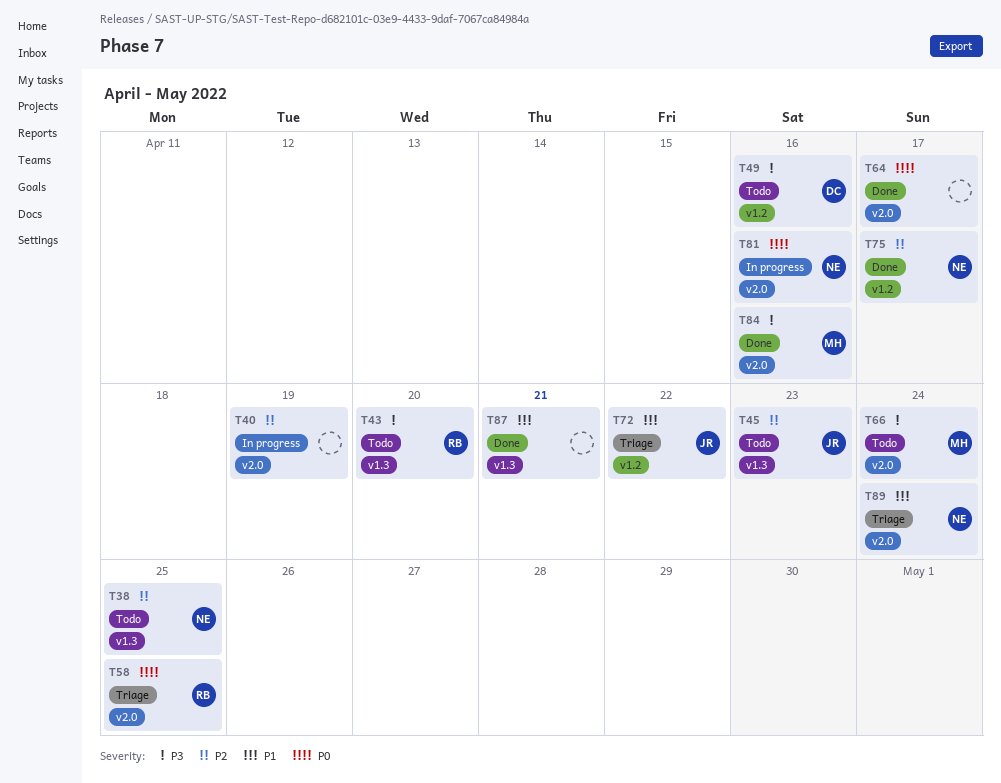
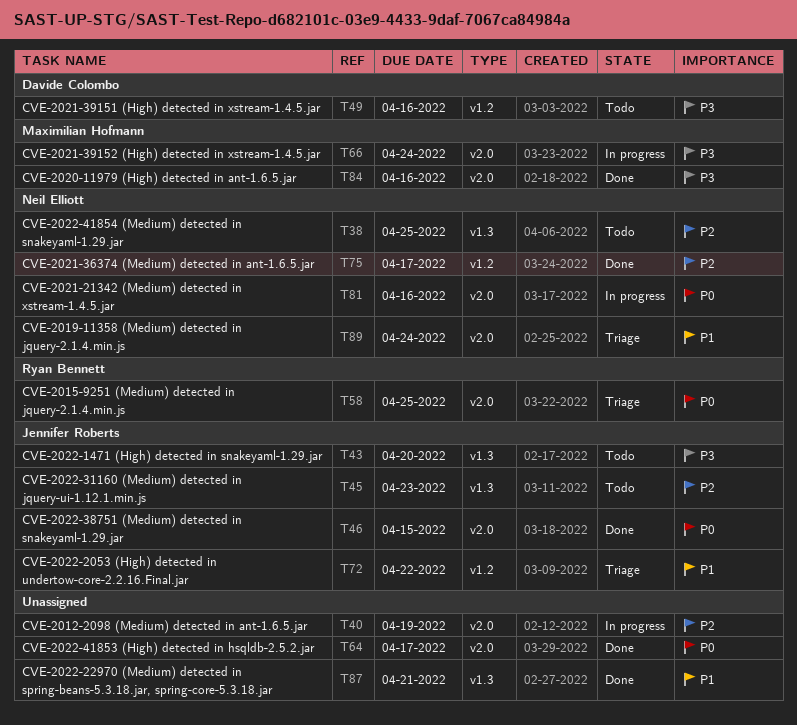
T43, owner: Ryan Bennett -> Jennifer Roberts
T46: none -> present
T66, status: Todo -> In progress

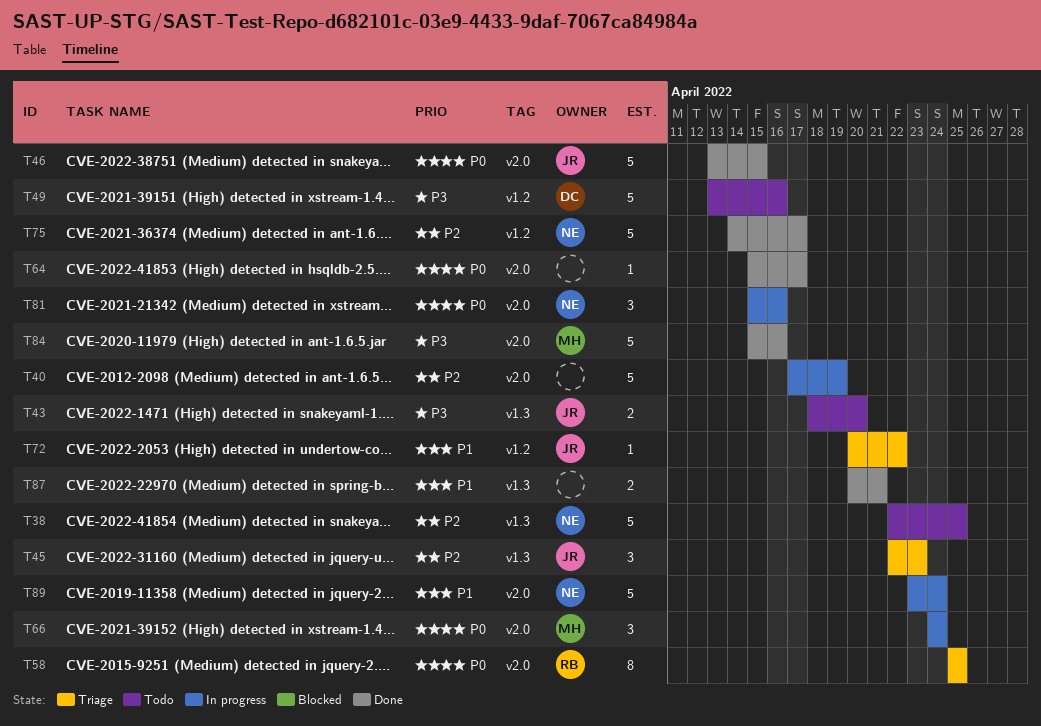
T45, status: Todo -> Triage
T66, priority: P3 -> P0
T89, status: Triage -> In progress

